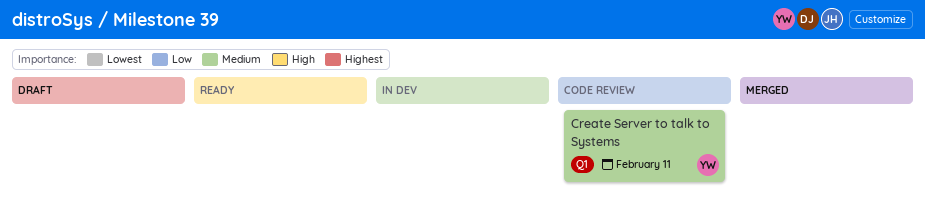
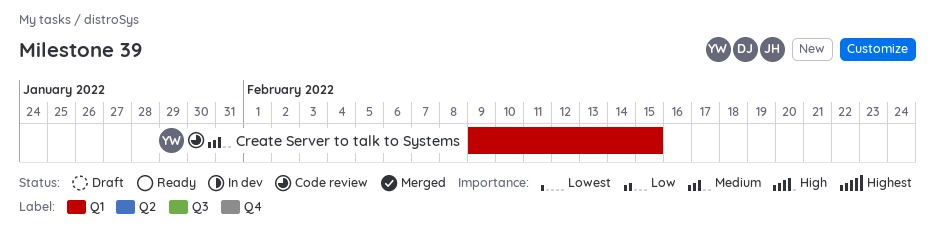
Create Server to talk to Systems, due: Feb 11 -> Feb 15

